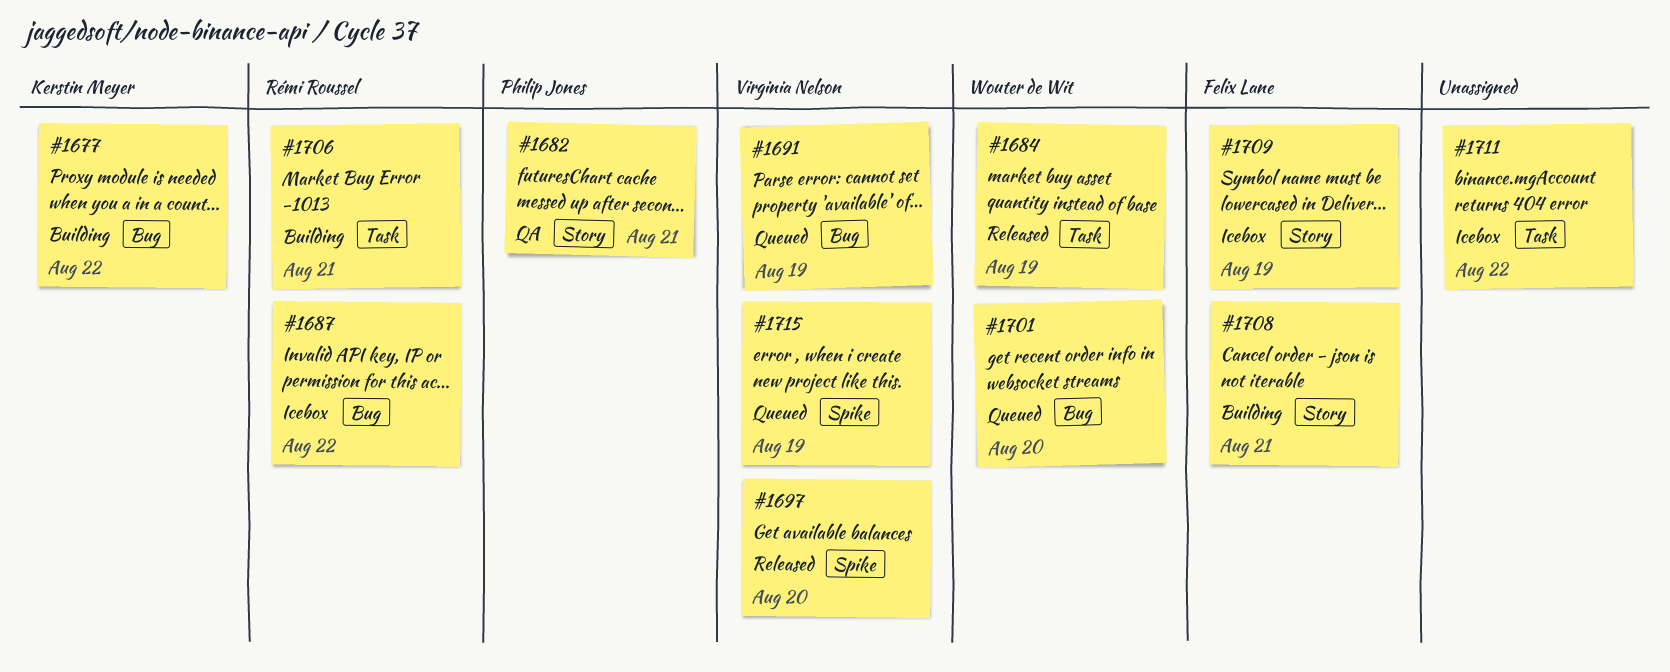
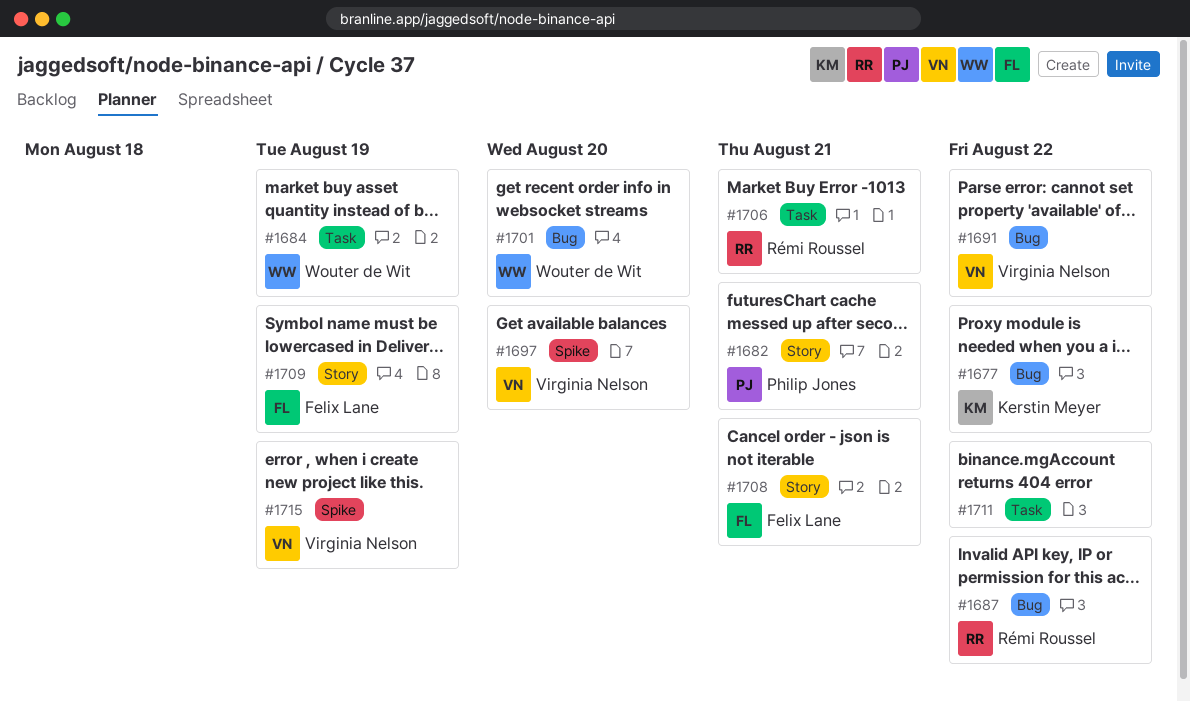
#1691, due: Aug 19 -> Aug 22

